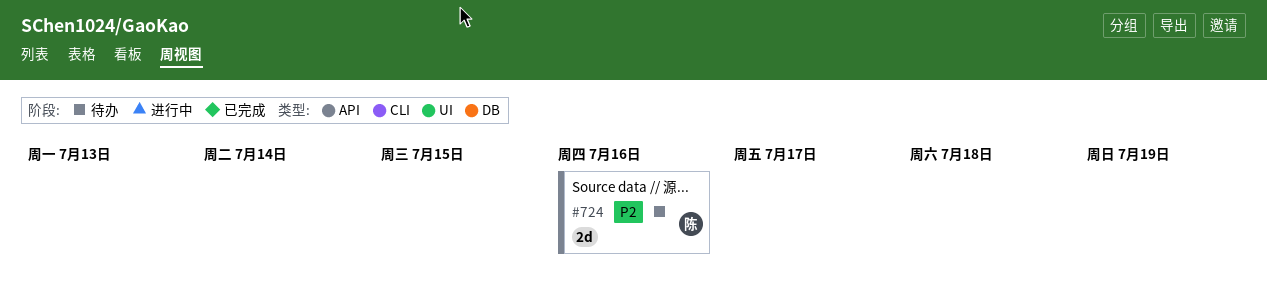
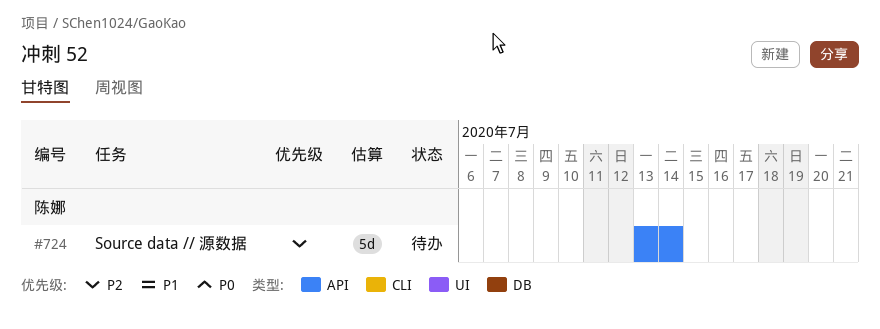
#724, estimate: 2d -> 5d
#724, due: Jul 16 -> Jul 14

